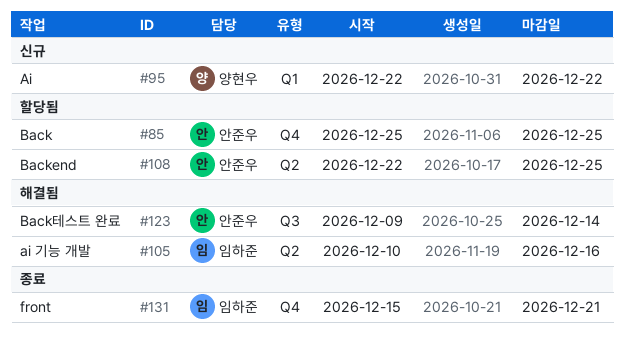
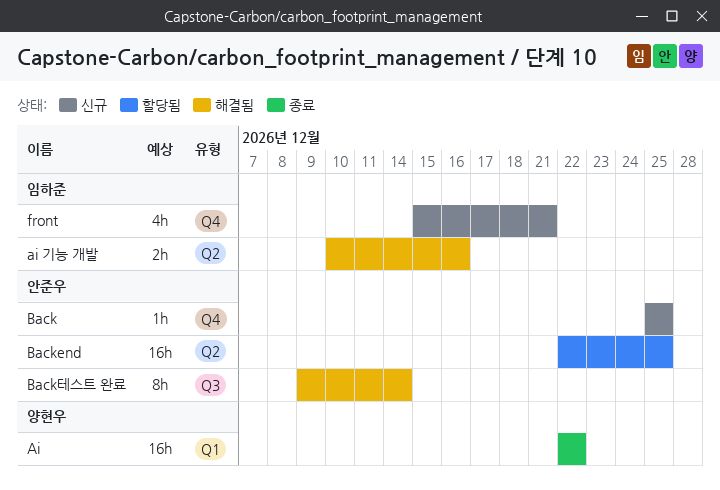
Ai, status: 신규 -> 종료
Back, status: 할당됨 -> 신규
front, status: 종료 -> 신규

